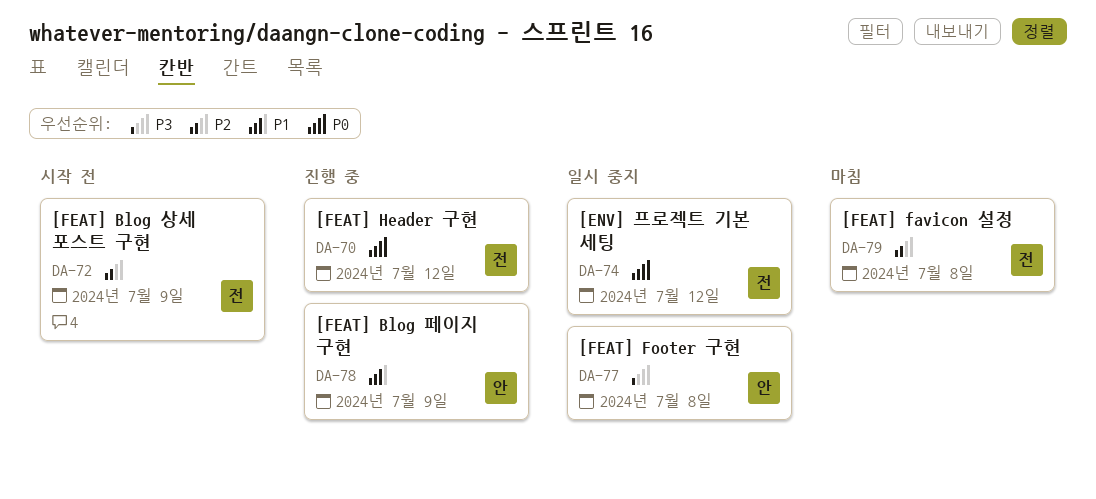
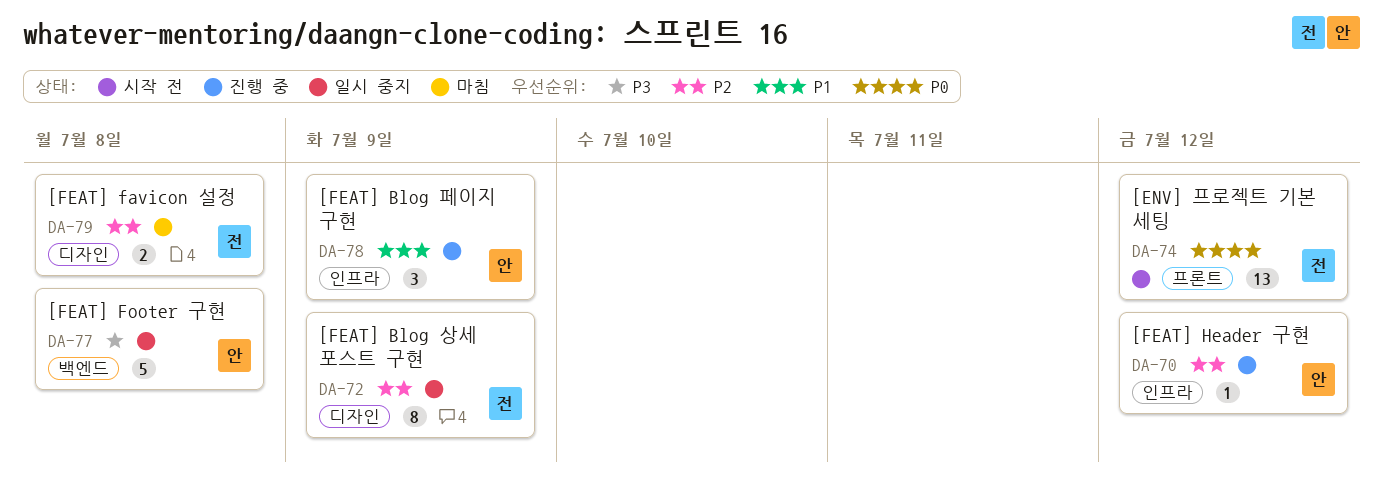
DA-70, owner: 전 -> 안
DA-70, priority: P0 -> P2
DA-72, status: 시작 전 -> 일시 중지
DA-74, status: 일시 중지 -> 시작 전

